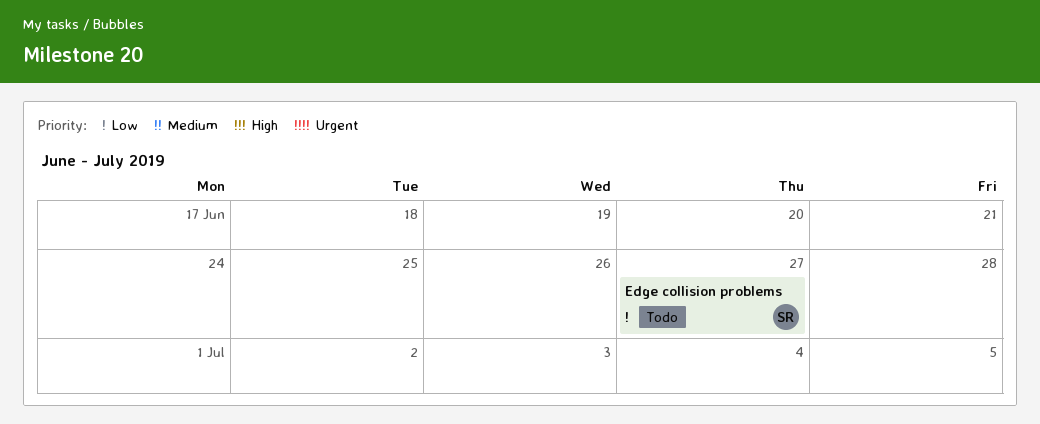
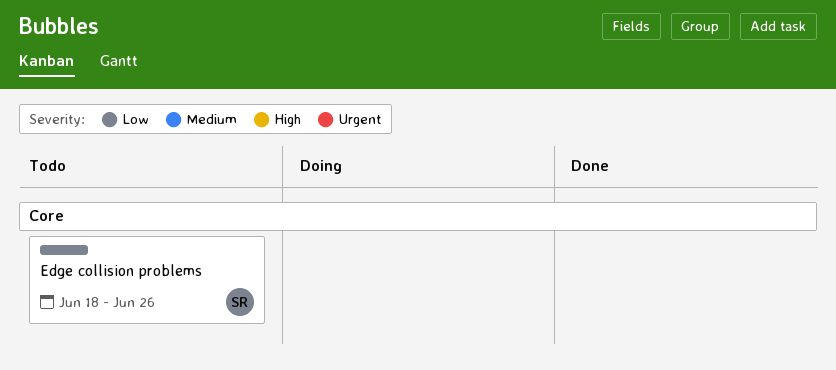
Edge collision problems, due: Jun 27 -> Jun 26

